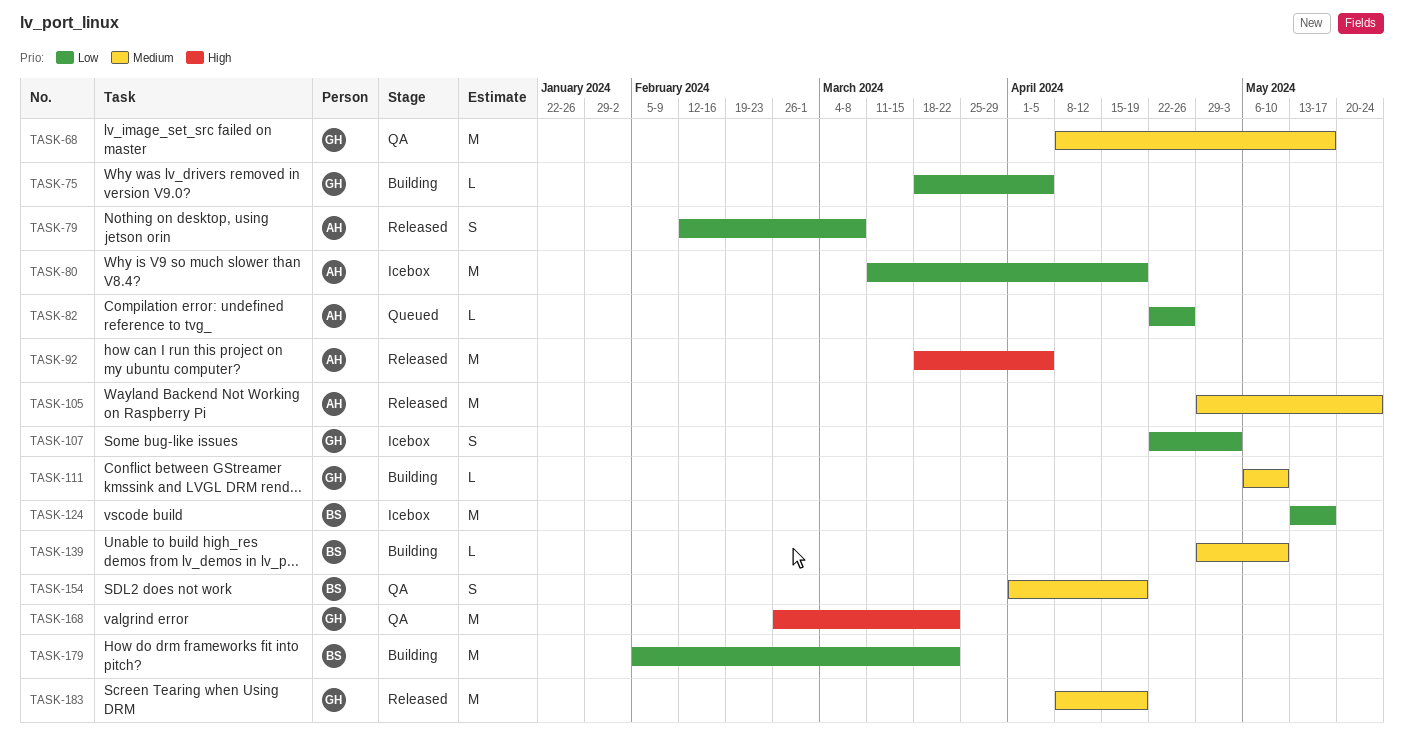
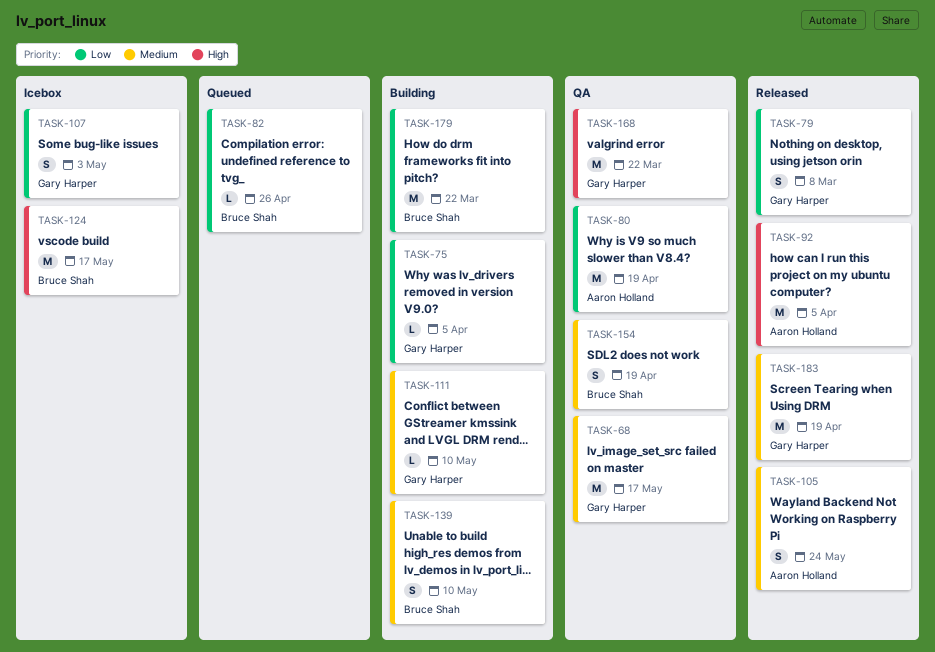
TASK-79, owner: Aaron Holland -> Gary Harper
TASK-80, status: Icebox -> QA
TASK-82, owner: Aaron Holland -> Bruce Shah
TASK-105, estimate: M -> S
TASK-124, priority: Low -> High
TASK-139, estimate: L -> S

